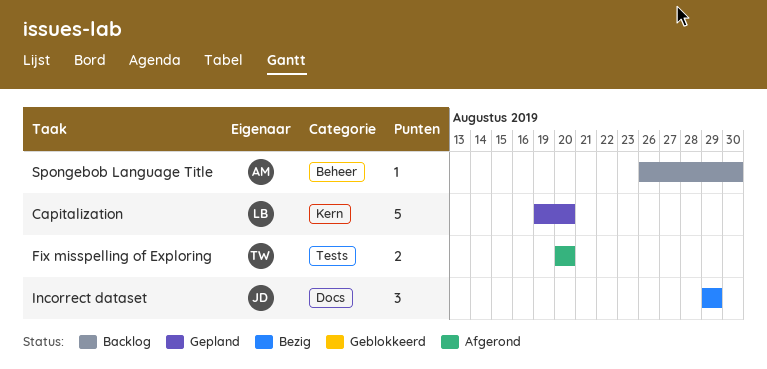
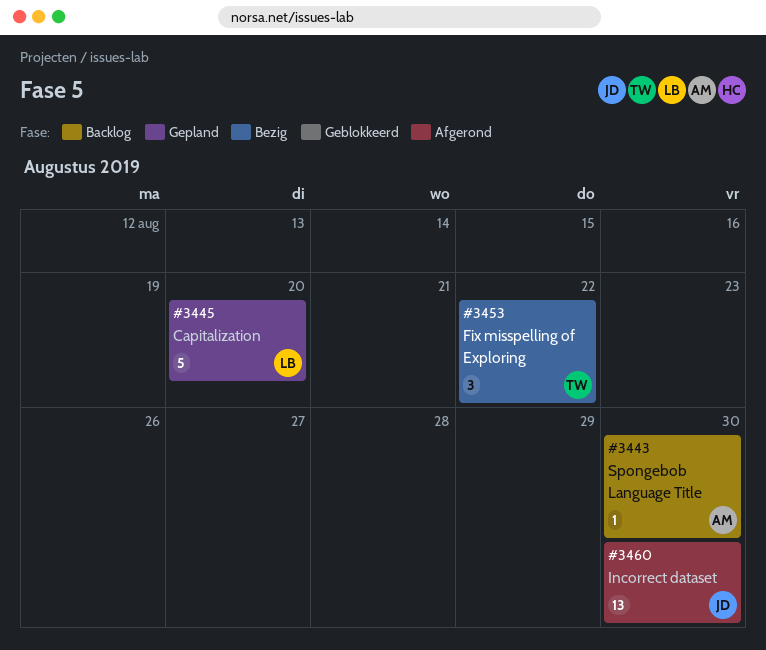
Fix misspelling of Exploring, status: Afgerond -> Bezig
Fix misspelling of Exploring, estimate: 2 -> 3
Fix misspelling of Exploring, due: Aug 20 -> Aug 22
Incorrect dataset, status: Bezig -> Afgerond
Incorrect dataset, estimate: 3 -> 13
Incorrect dataset, due: Aug 29 -> Aug 30

